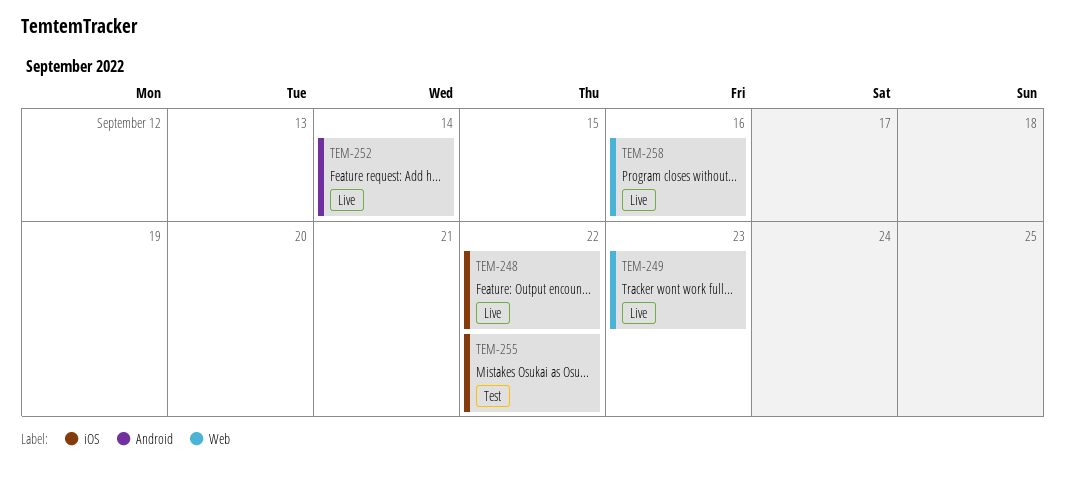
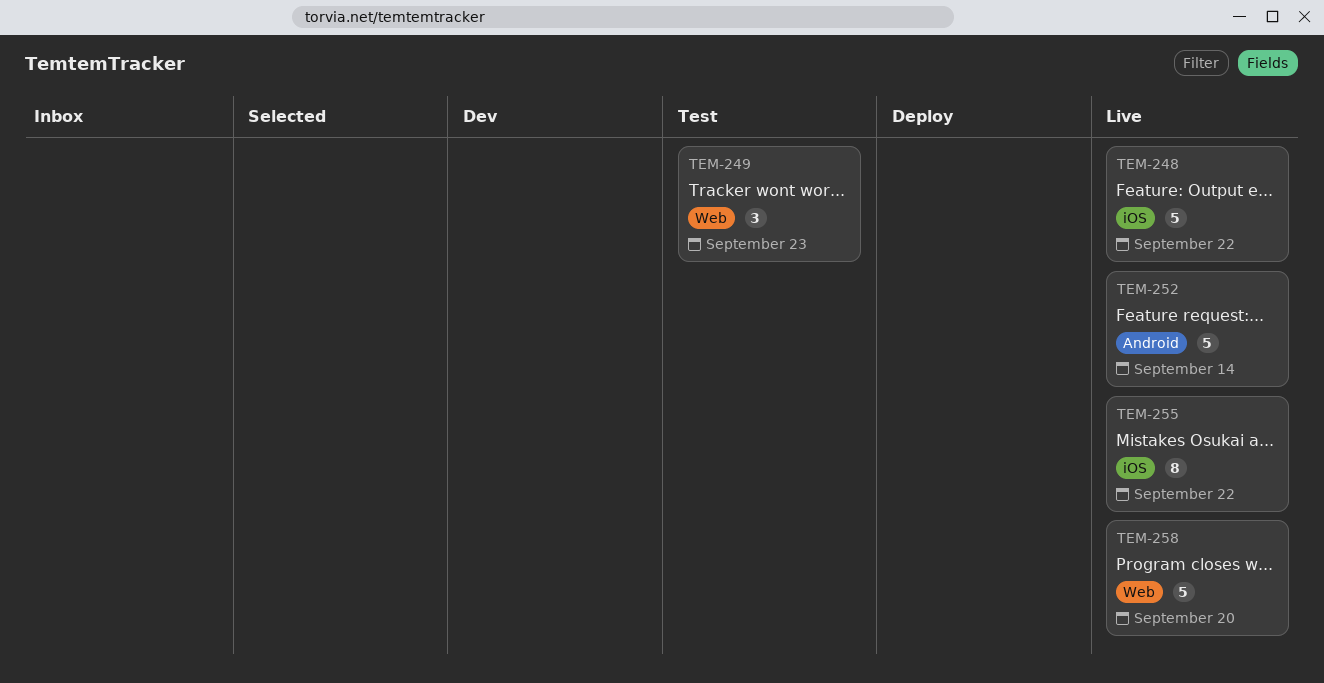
TEM-249, status: Live -> Test
TEM-255, status: Test -> Live
TEM-258, due: Sep 16 -> Sep 20

